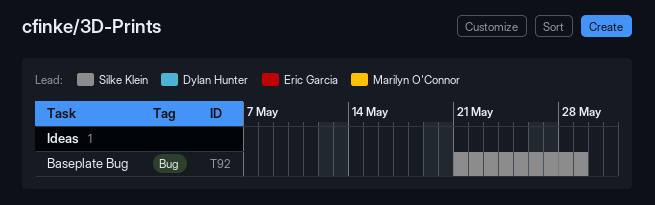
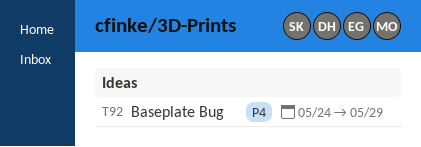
T92, start: May 21 -> May 24

